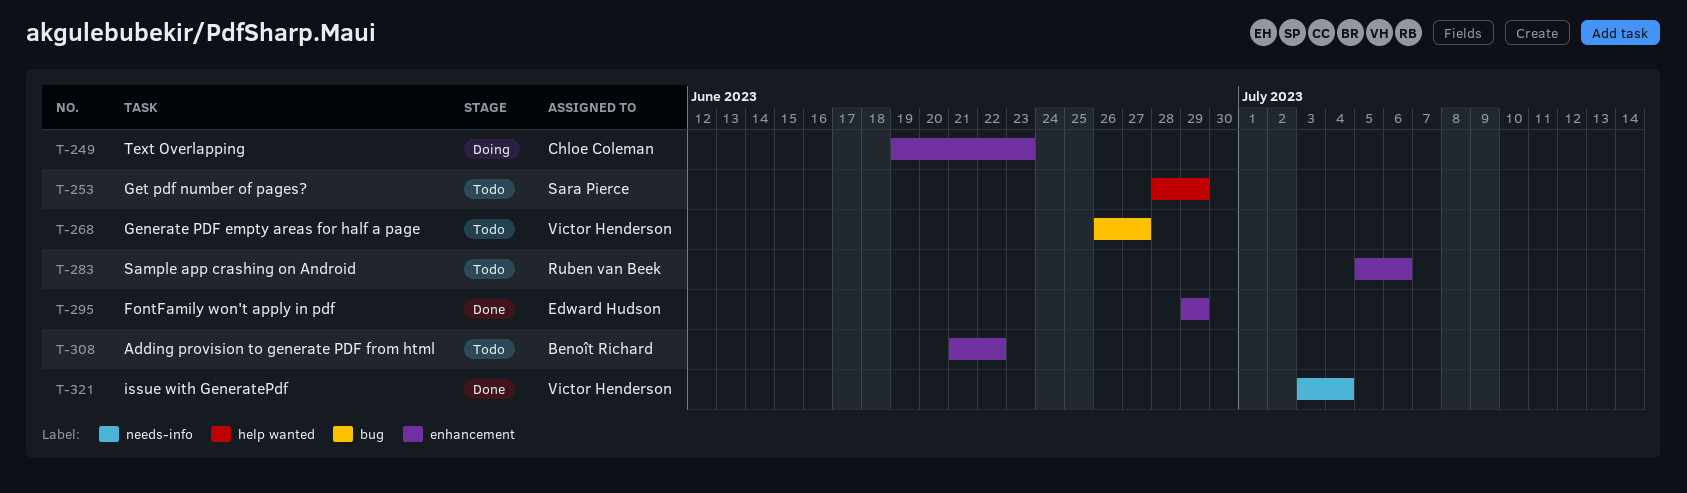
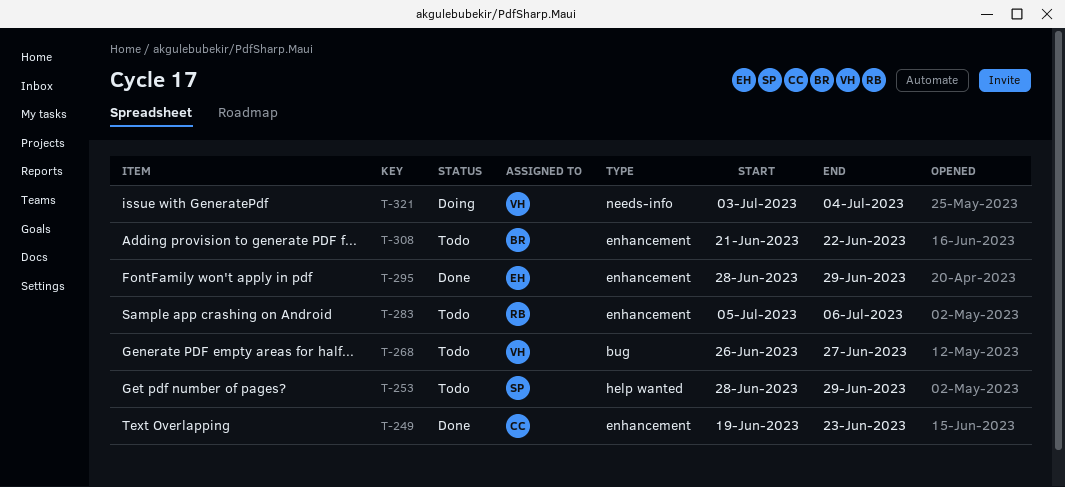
T-249, status: Doing -> Done
T-295, start: Jun 29 -> Jun 28
T-321, status: Done -> Doing

